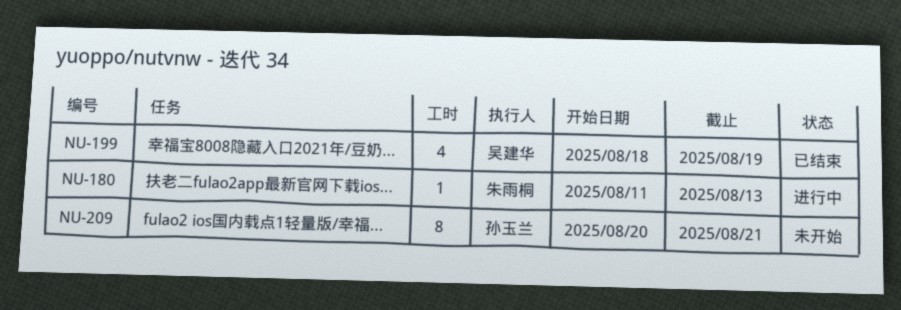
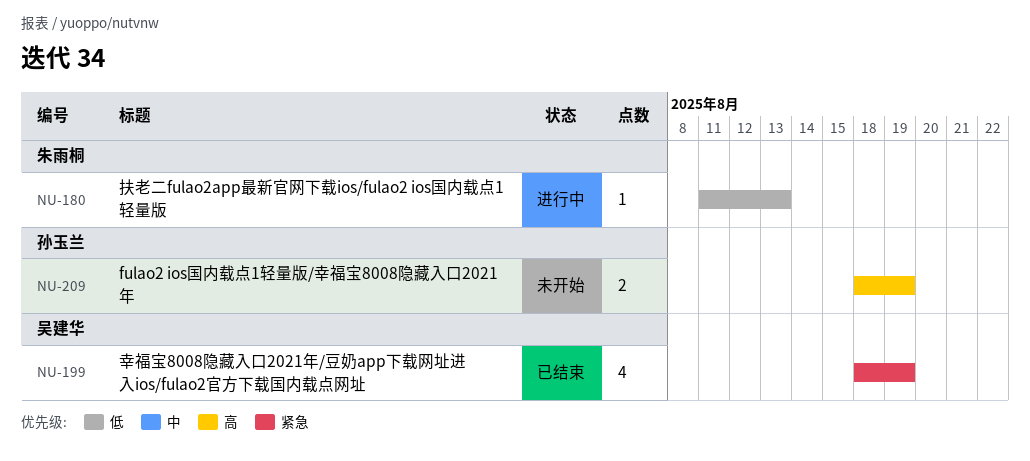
NU-209, estimate: 8 -> 2
NU-209, start: Aug 20 -> Aug 18
NU-209, due: Aug 21 -> Aug 19

